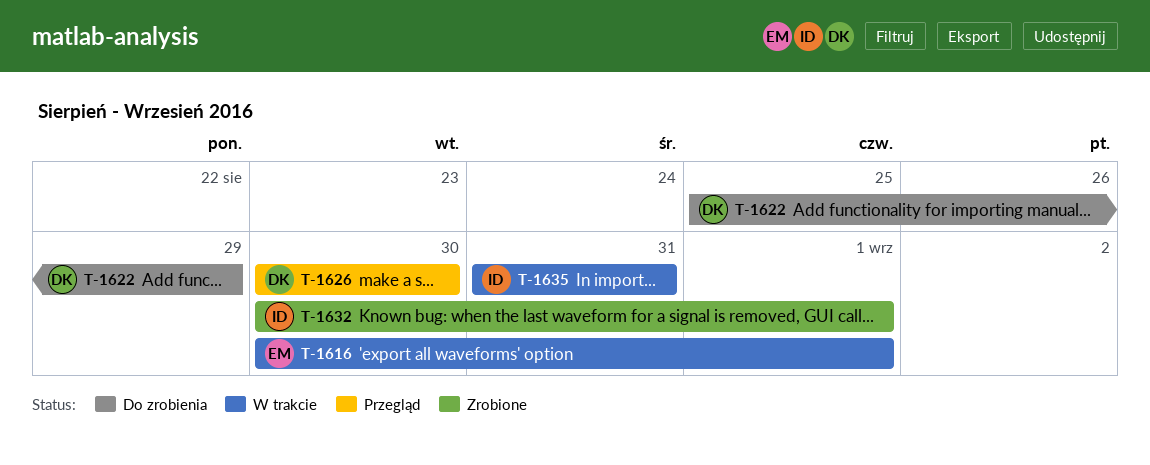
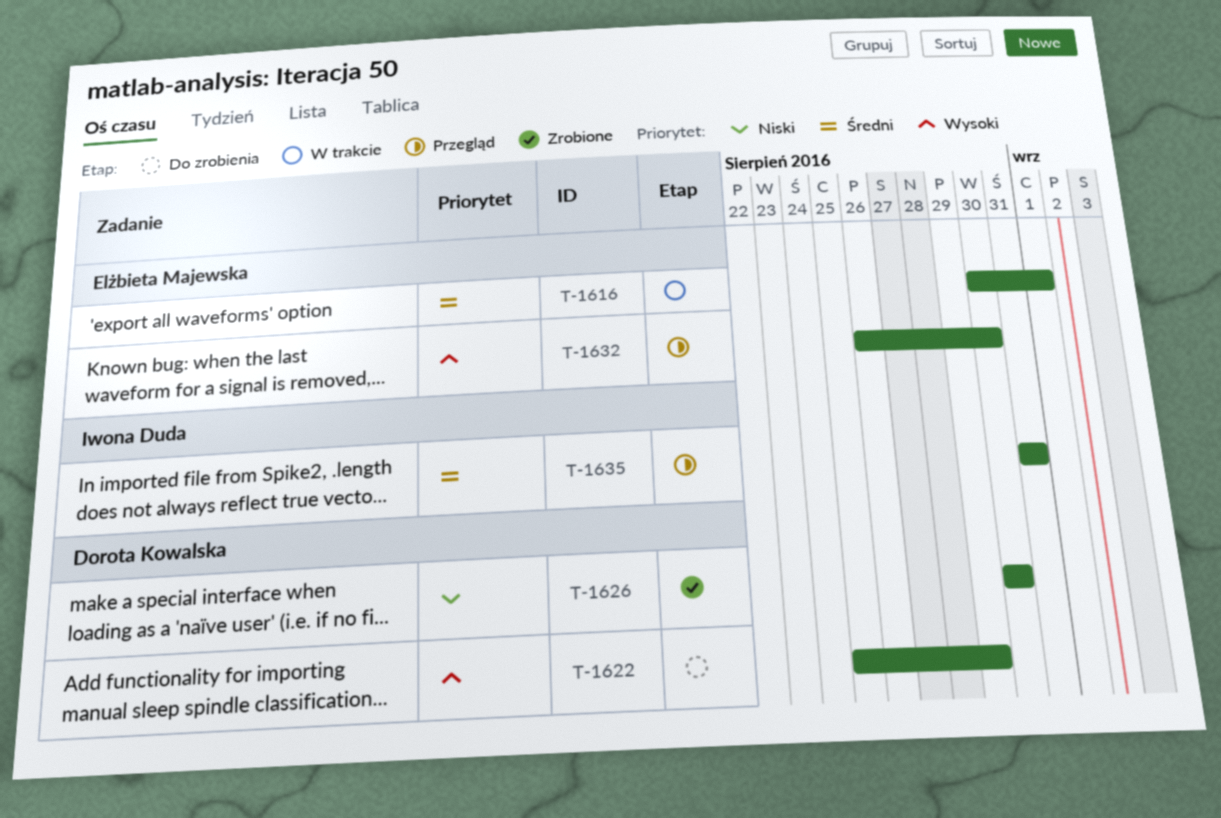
T-1626, status: Przegląd -> Zrobione
T-1632, status: Zrobione -> Przegląd
T-1632, owner: Iwona Duda -> Elżbieta Majewska
T-1632, start: Aug 30 -> Aug 26
T-1632, due: Sep 1 -> Aug 30
T-1635, status: W trakcie -> Przegląd

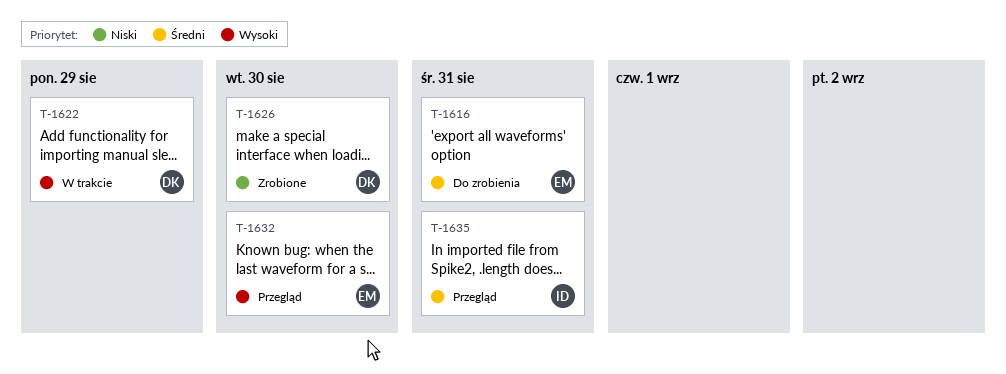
T-1616, status: W trakcie -> Do zrobienia
T-1616, due: Sep 1 -> Aug 31
T-1622, status: Do zrobienia -> W trakcie

